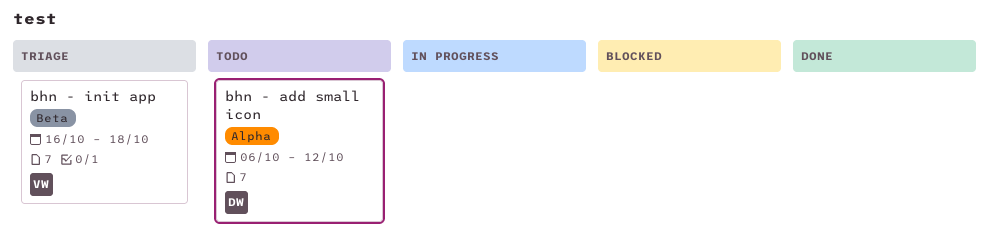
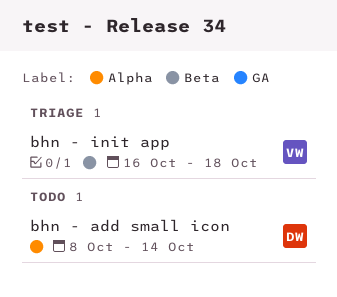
bhn - add small icon, start: Oct 6 -> Oct 8
bhn - add small icon, due: Oct 12 -> Oct 14

